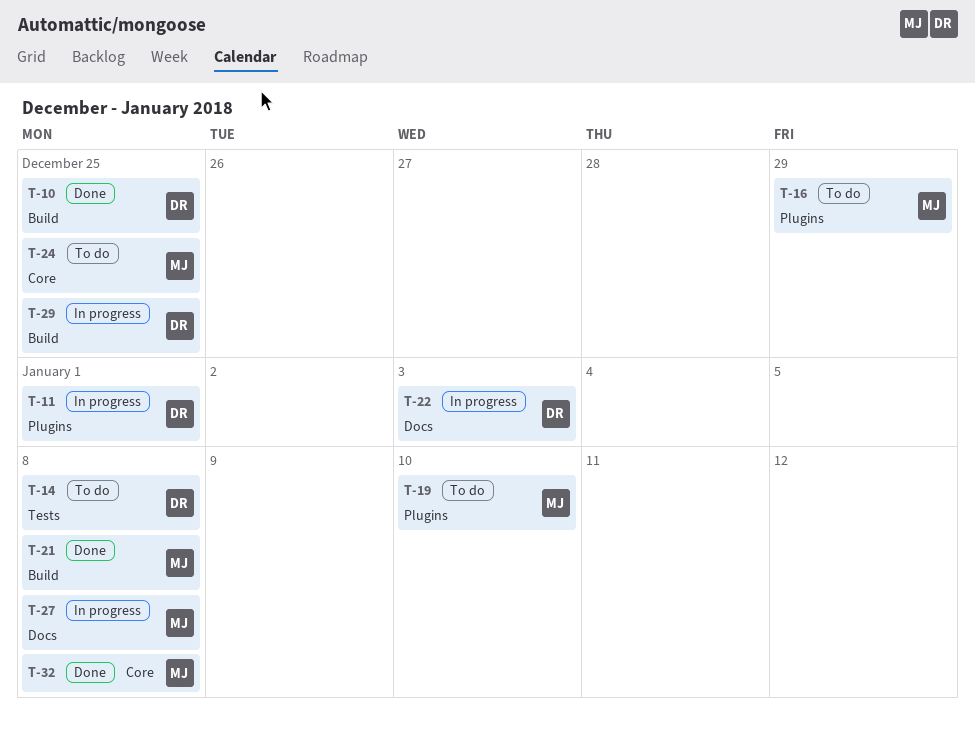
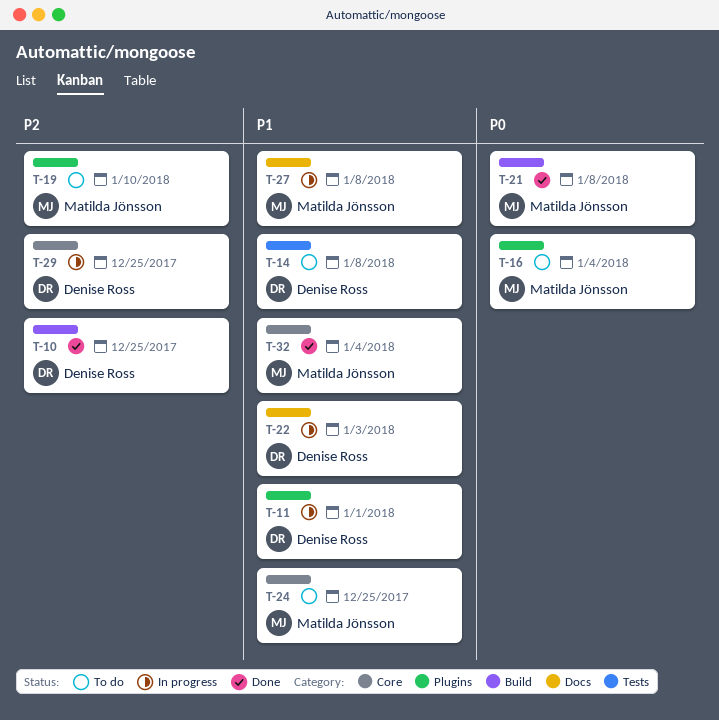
T-16, due: Dec 29 -> Jan 4
T-29, label: Build -> Core
T-32, due: Jan 8 -> Jan 4

